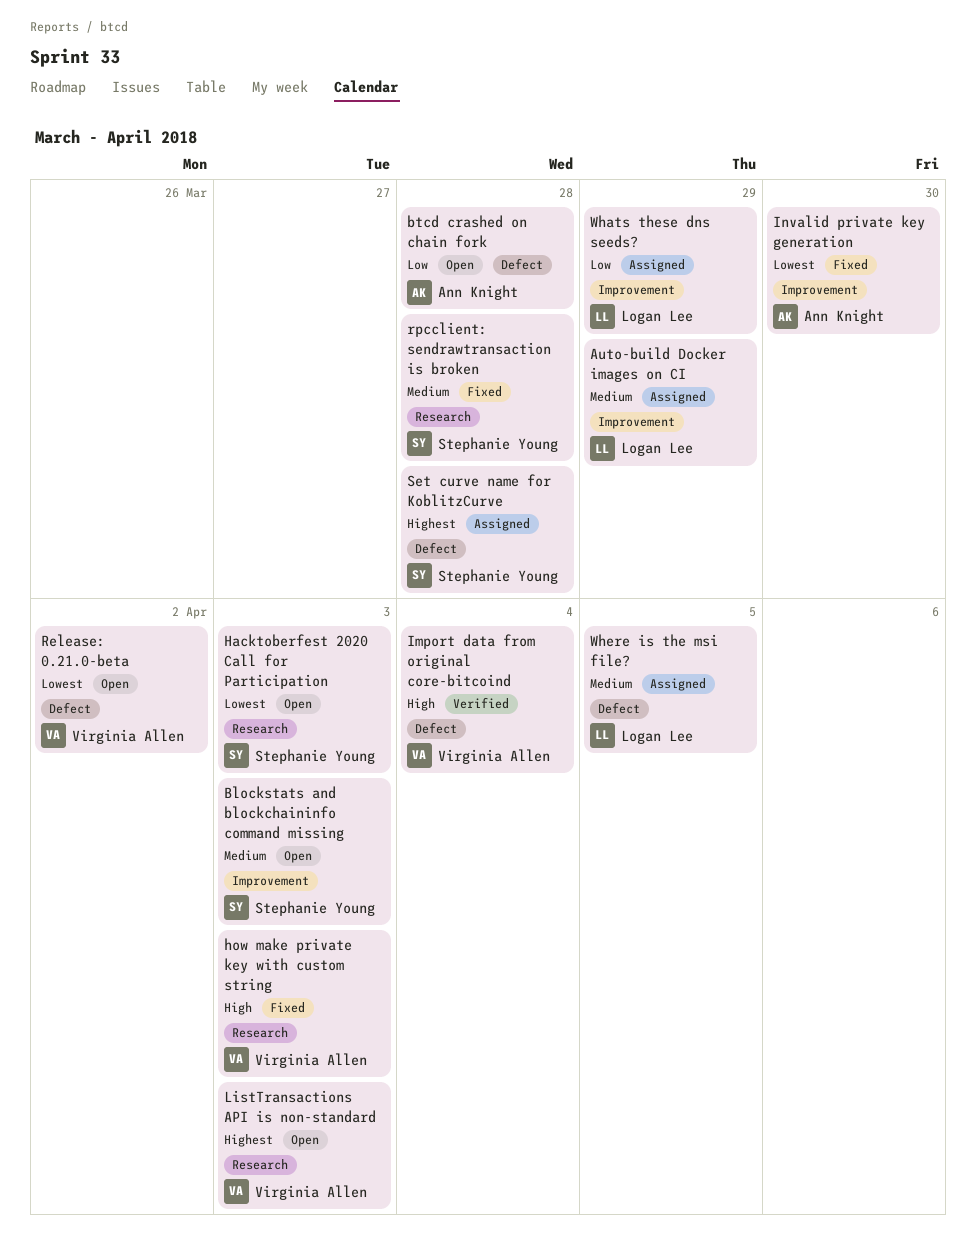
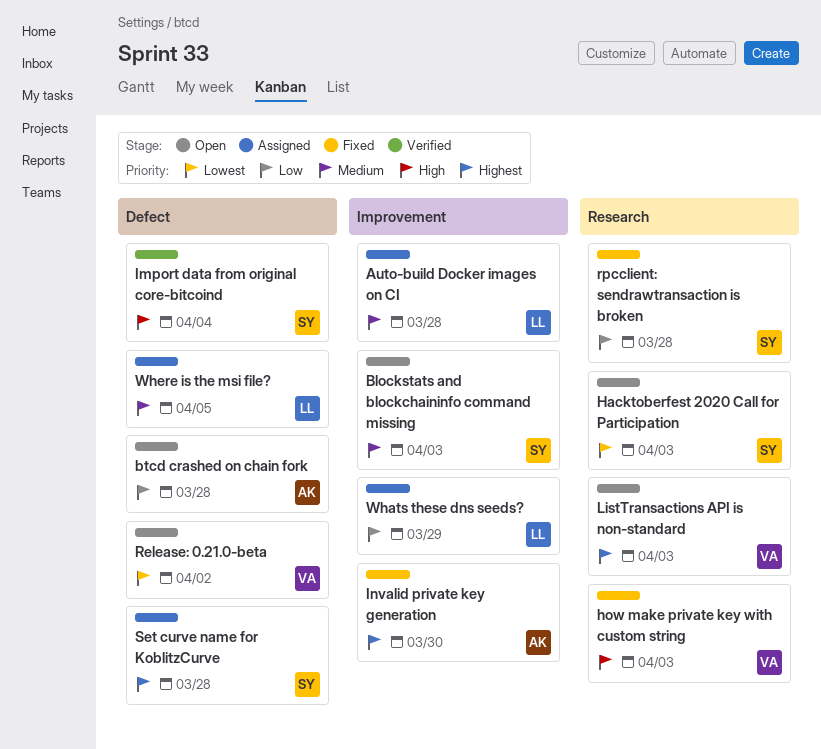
Auto-build Docker images on CI, due: Mar 29 -> Mar 28
Import data from original core-bitcoind, owner: Virginia Allen -> Stephanie Young
Invalid private key generation, priority: Lowest -> Highest
rpcclient: sendrawtransaction is broken, priority: Medium -> Low

